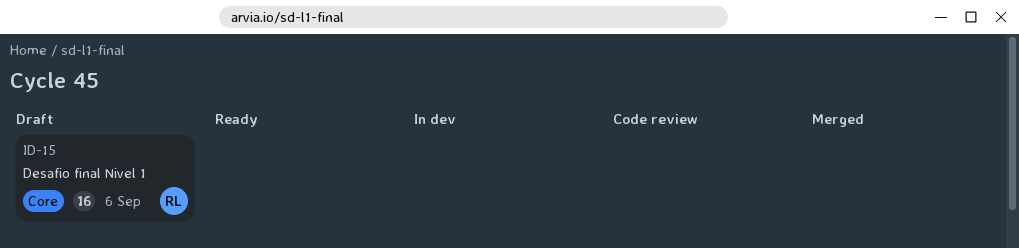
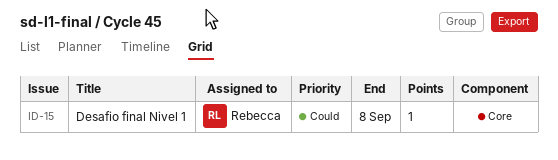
ID-15, estimate: 16 -> 1
ID-15, due: Sep 6 -> Sep 8

